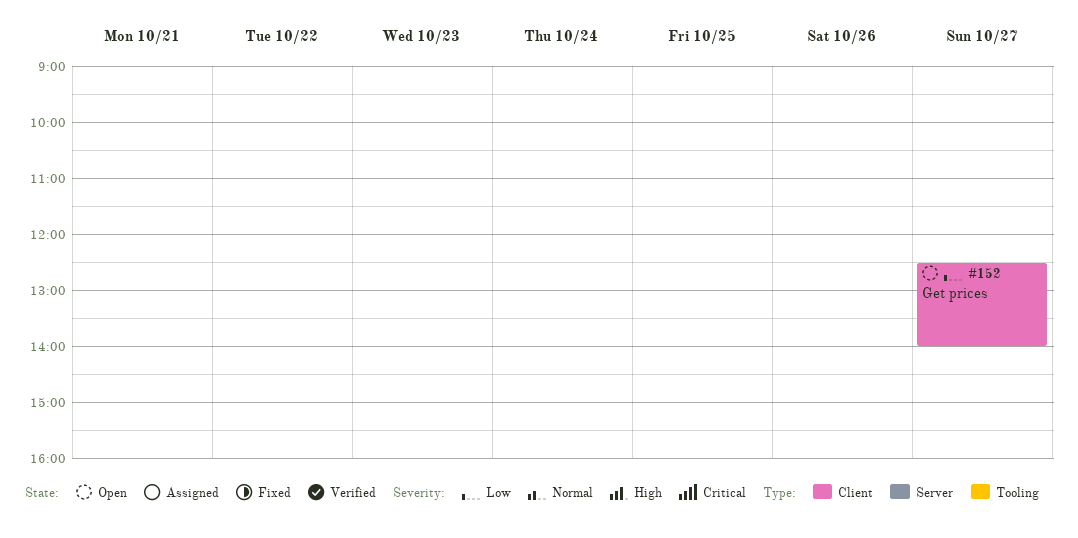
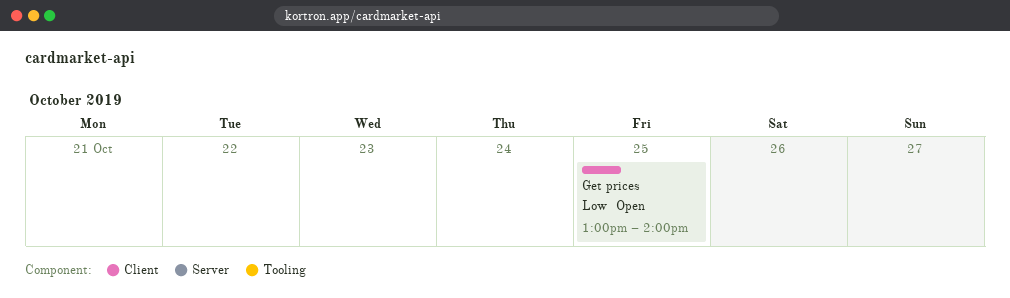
Get prices, day: Oct 27 -> Oct 25
Get prices, begins: 12:30 -> 13:00

